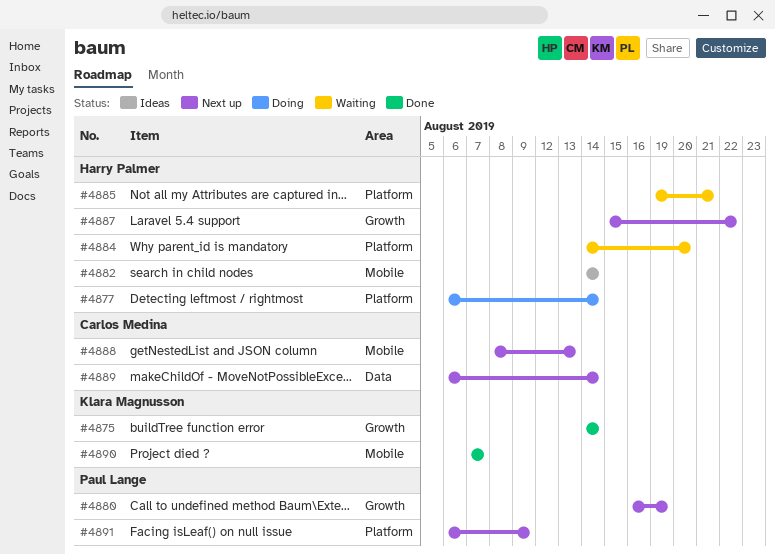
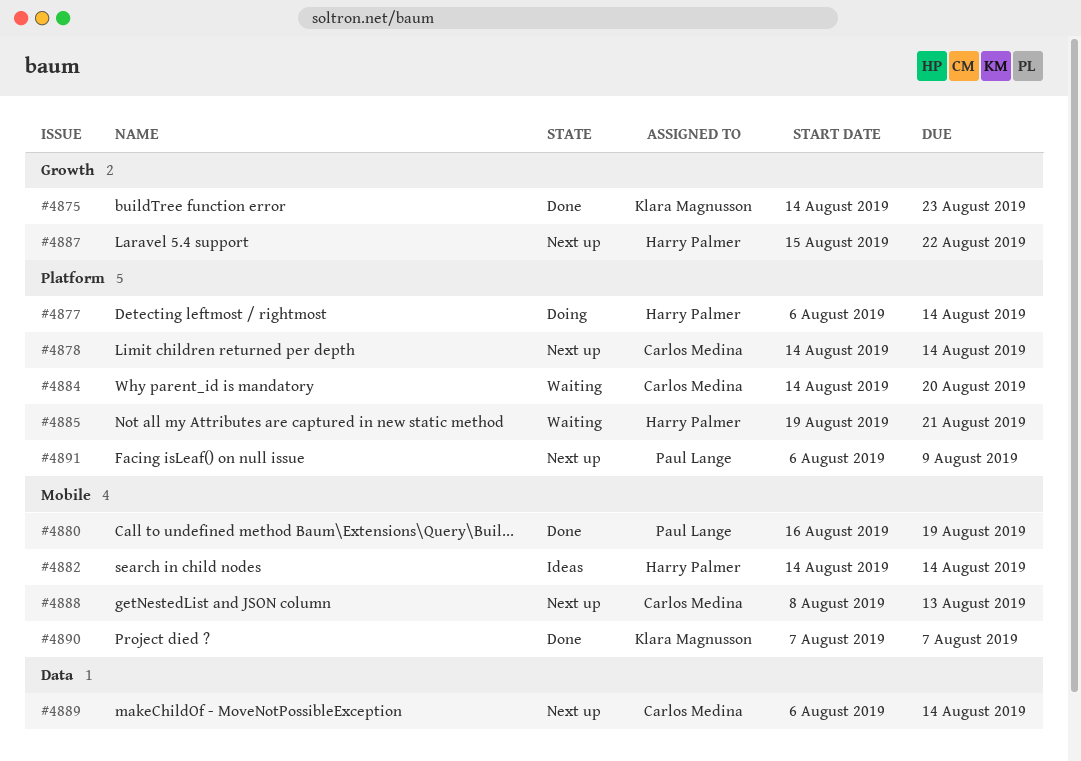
#4875, due: Aug 14 -> Aug 23
#4878: none -> present
#4880, status: Next up -> Done
#4880, label: Growth -> Mobile
#4884, owner: Harry Palmer -> Carlos Medina

